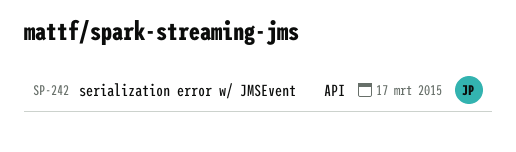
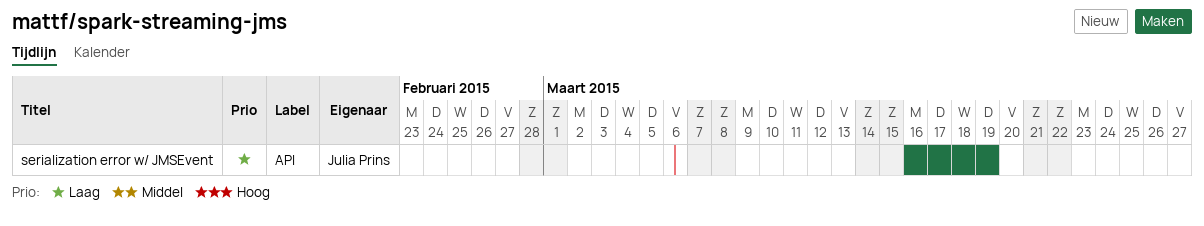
serialization error w/ JMSEvent, due: Mar 17 -> Mar 19

